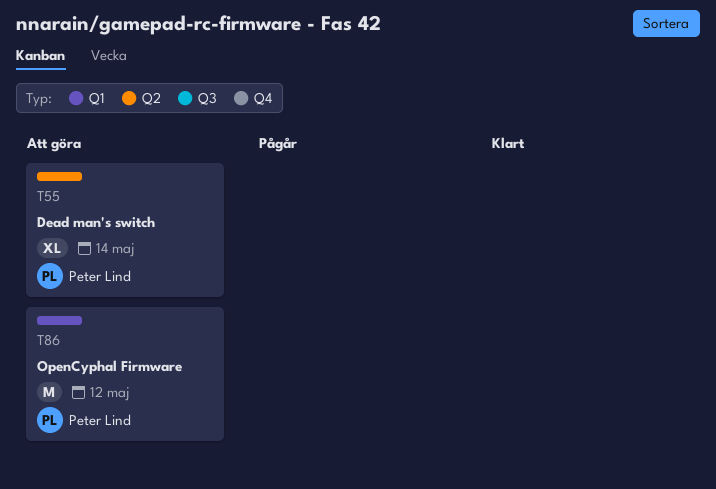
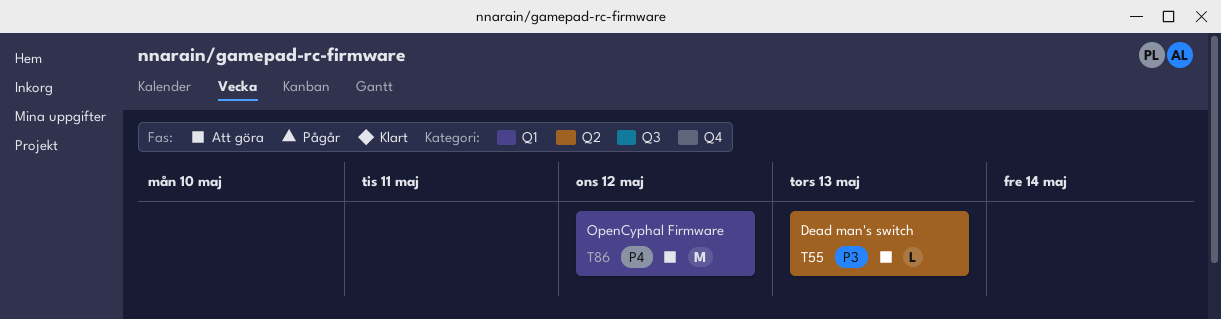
T55, estimate: XL -> L
T55, due: May 14 -> May 13

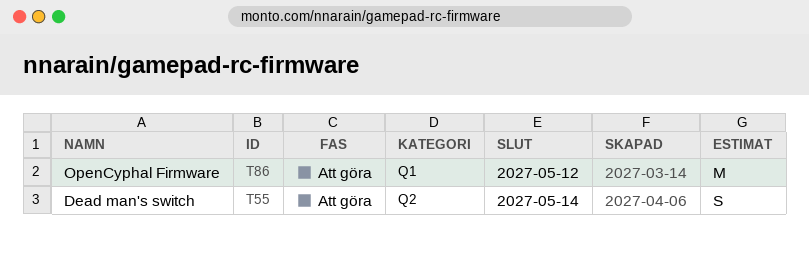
T55, estimate: L -> S
T55, due: May 13 -> May 14

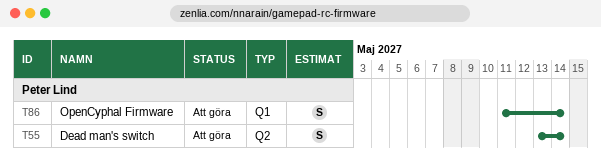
T86, estimate: M -> S
T86, due: May 12 -> May 14

